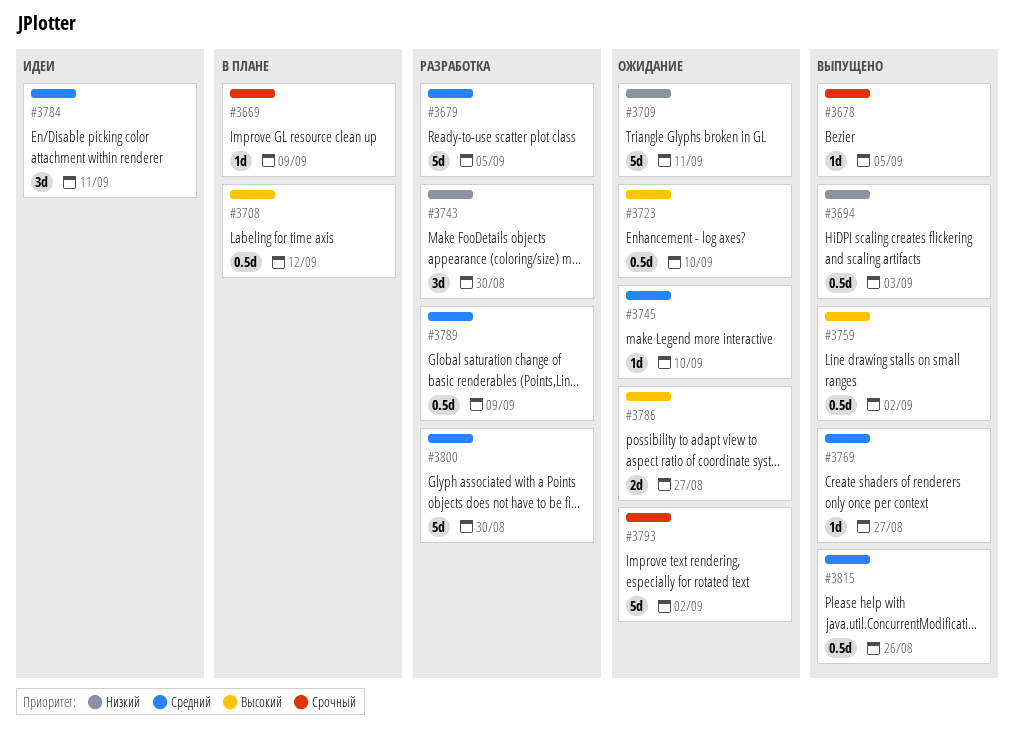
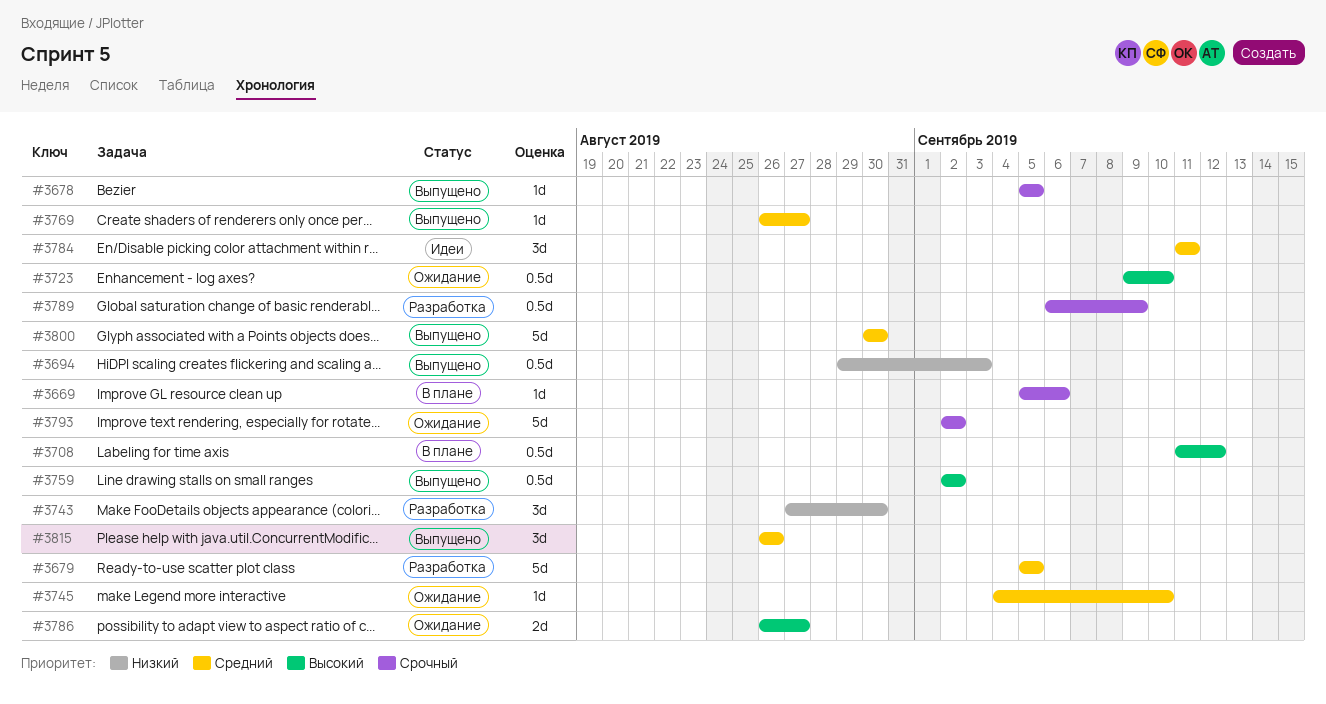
#3669, due: Sep 9 -> Sep 6
#3709: present -> none
#3789, priority: Средний -> Срочный
#3800, status: Разработка -> Выпущено
#3815, estimate: 0.5d -> 3d

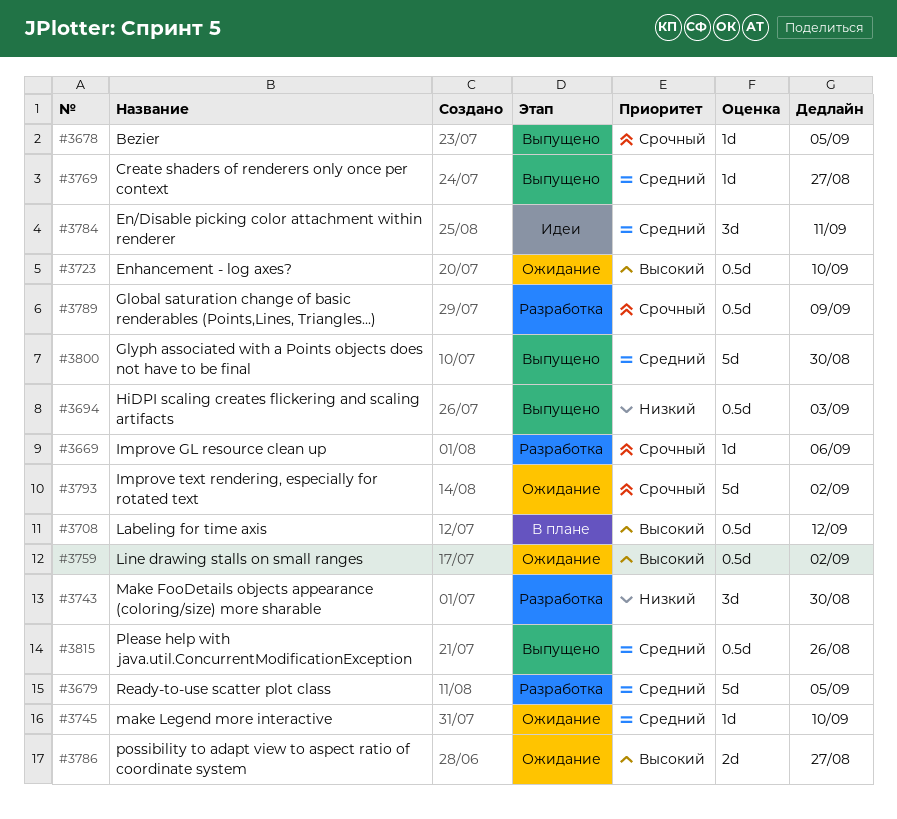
#3669, status: В плане -> Разработка
#3759, status: Выпущено -> Ожидание
#3815, estimate: 3d -> 0.5d

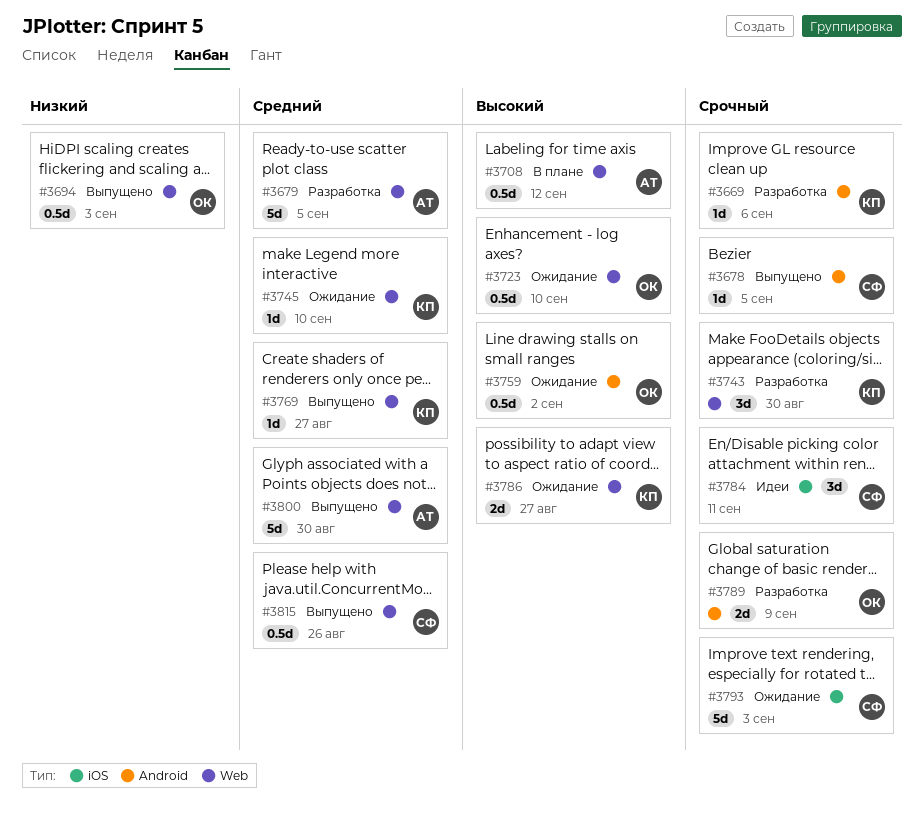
#3743, priority: Низкий -> Срочный
#3784, priority: Средний -> Срочный
#3789, estimate: 0.5d -> 2d
#3793, due: Sep 2 -> Sep 3

